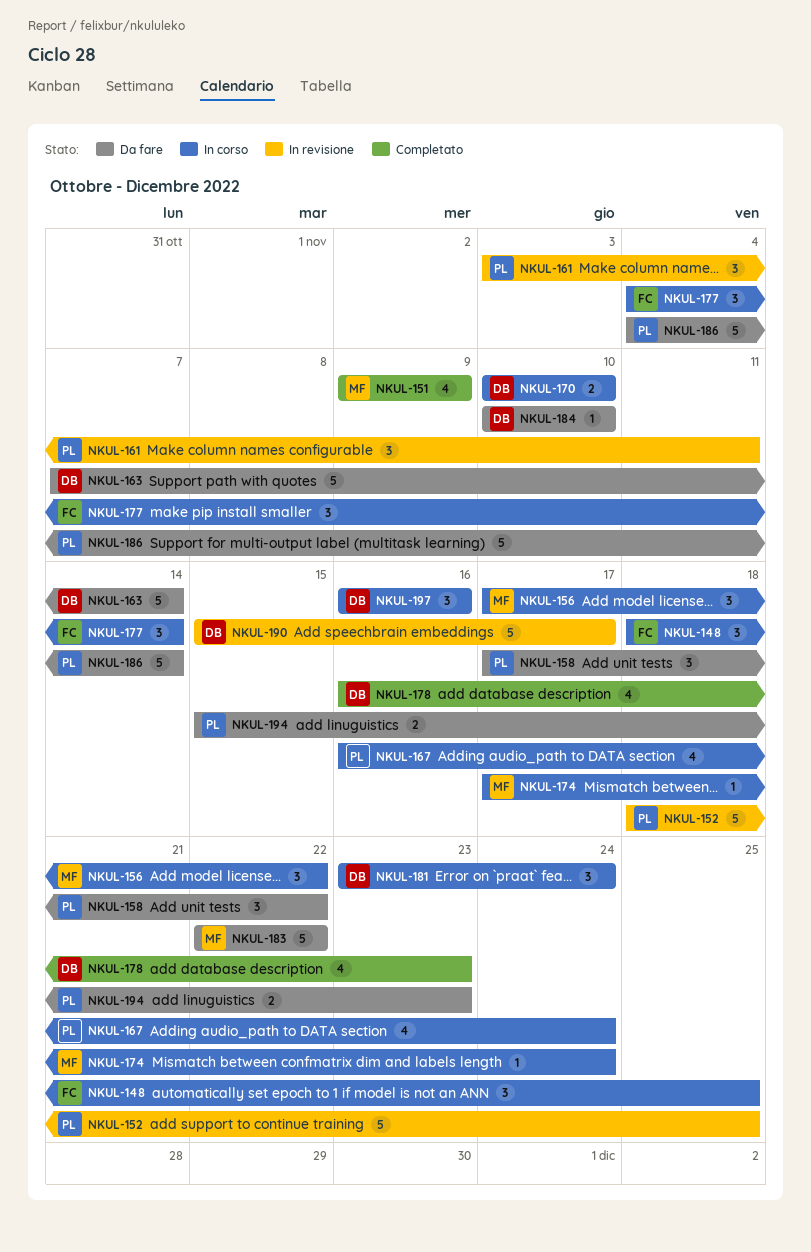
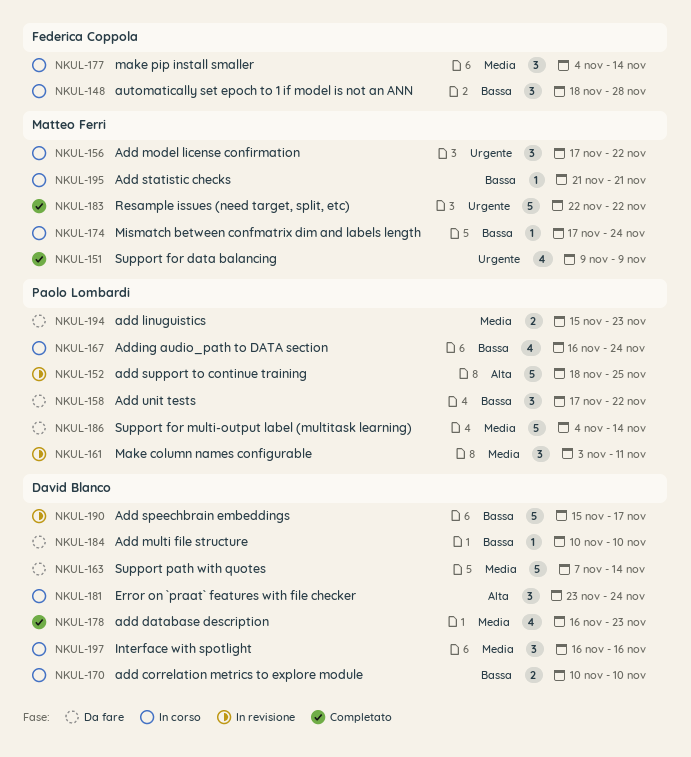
NKUL-148, due: Nov 25 -> Nov 28
NKUL-183, status: Da fare -> Completato
NKUL-195: none -> present

